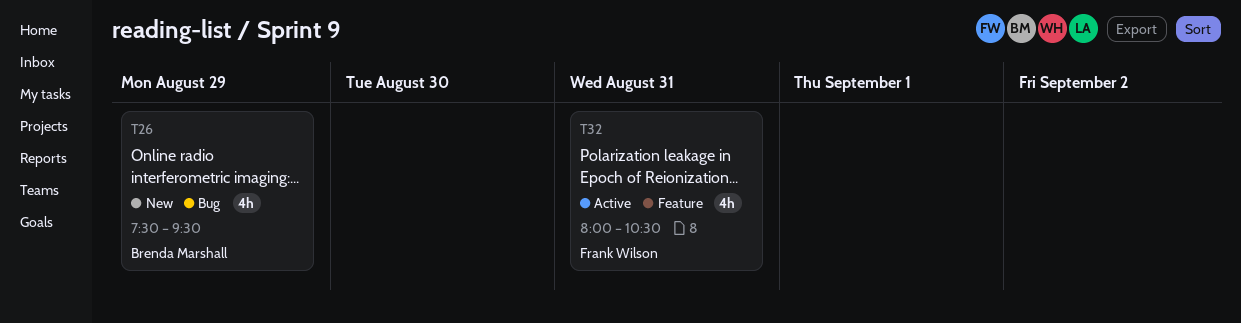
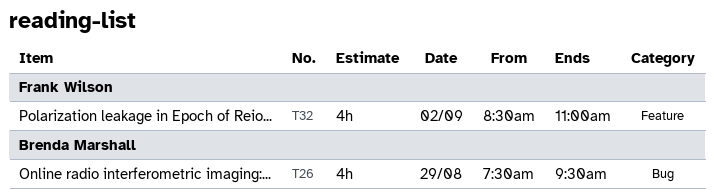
T32, day: Aug 31 -> Sep 2
T32, begins: 08:00 -> 08:30
T32, ends: 10:30 -> 11:00

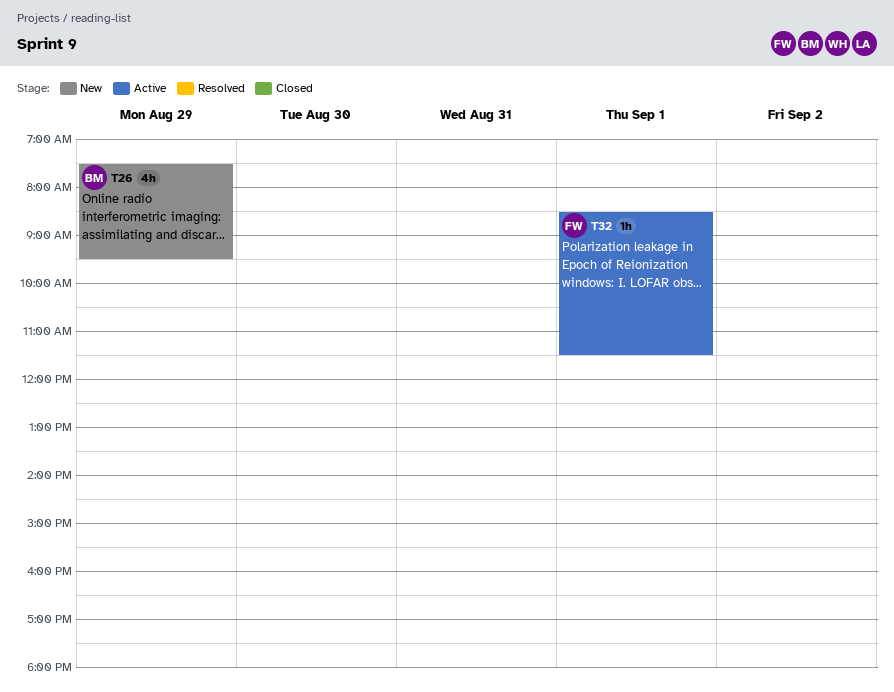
T32, estimate: 4h -> 1h
T32, day: Sep 2 -> Sep 1
T32, ends: 11:00 -> 11:30

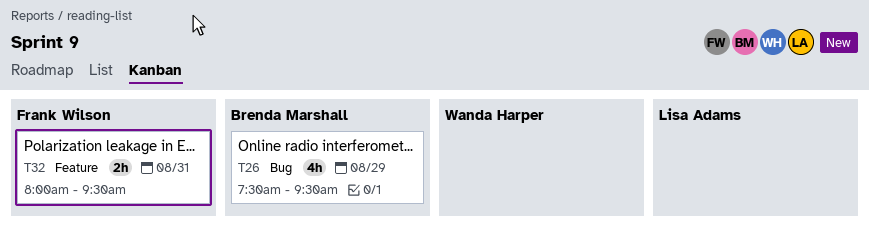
T32, estimate: 1h -> 2h
T32, day: Sep 1 -> Aug 31
T32, begins: 08:30 -> 08:00
T32, ends: 11:30 -> 09:30

